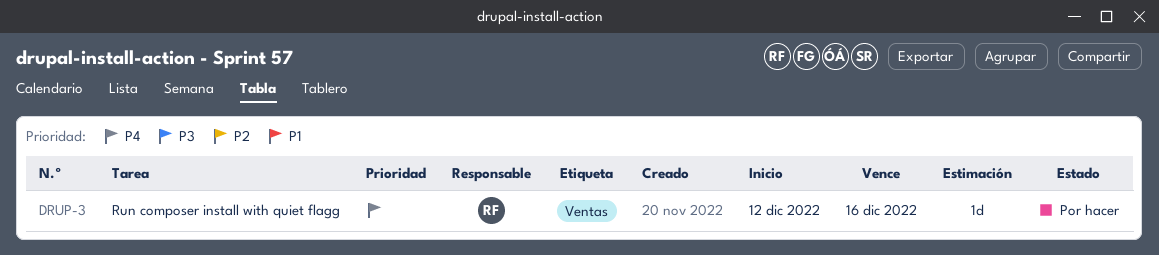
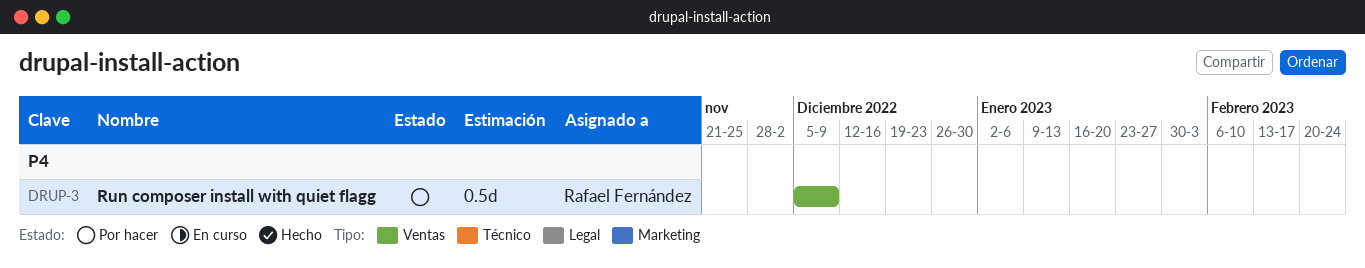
DRUP-3, estimate: 1d -> 0.5d
DRUP-3, start: Dec 12 -> Dec 5
DRUP-3, due: Dec 16 -> Dec 9

